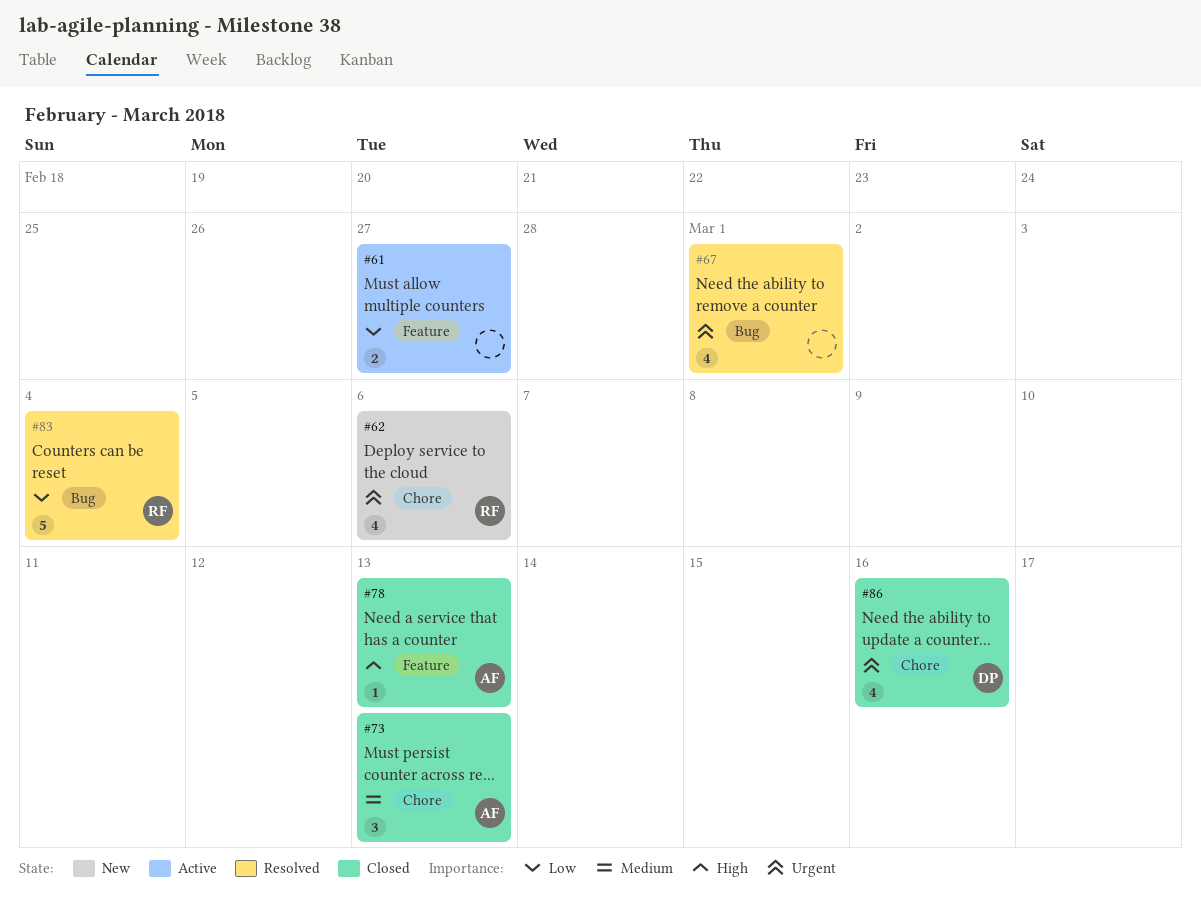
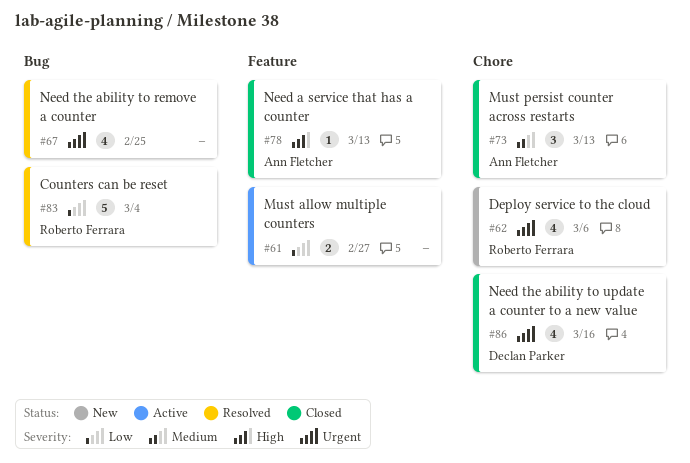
#67, due: Mar 1 -> Feb 25

